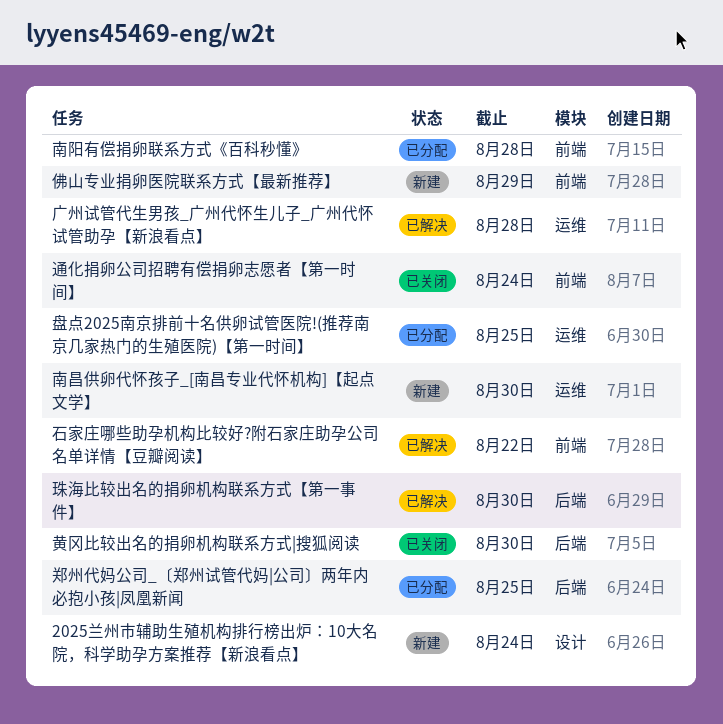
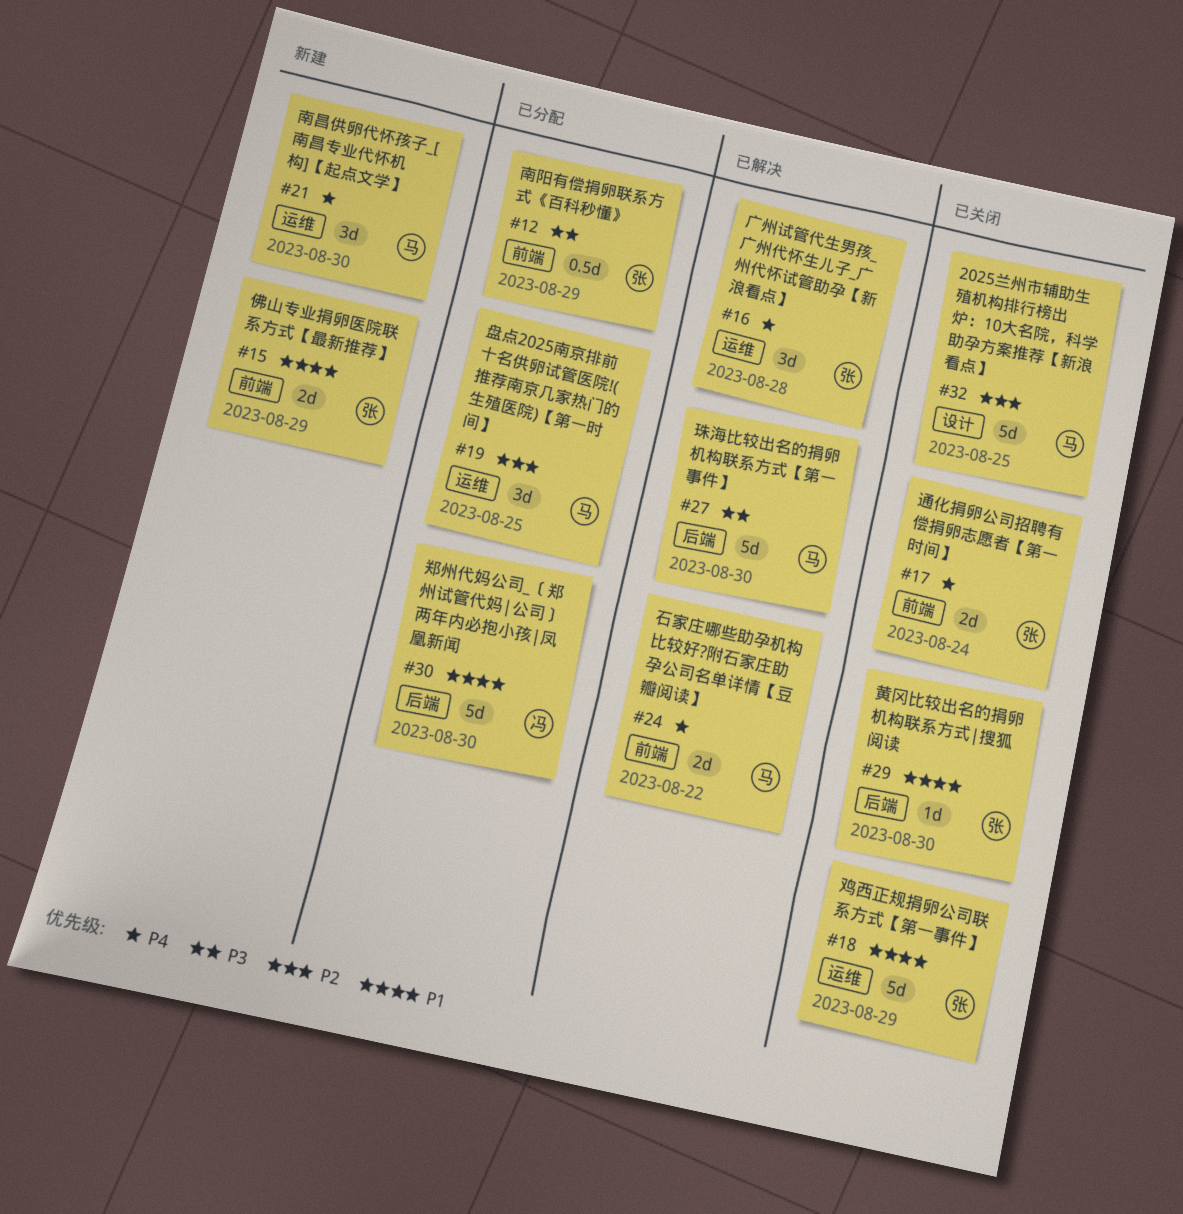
2025兰州市辅助生殖机构排行榜出炉：10大名院，科学助孕方案推荐【新浪看点】, status: 新建 -> 已关闭
2025兰州市辅助生殖机构排行榜出炉：10大名院，科学助孕方案推荐【新浪看点】, due: Aug 24 -> Aug 25
南阳有偿捐卵联系方式《百科秒懂》, due: Aug 28 -> Aug 29
郑州代妈公司_〔郑州试管代妈|公司〕两年内必抱小孩|凤凰新闻, due: Aug 25 -> Aug 30
鸡西正规捐卵公司联系方式【第一事件】: none -> present

